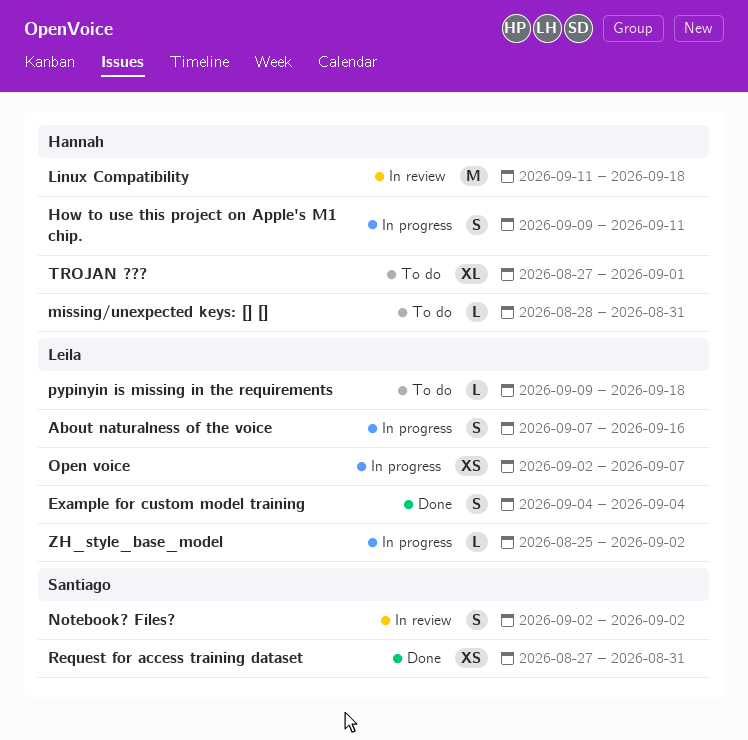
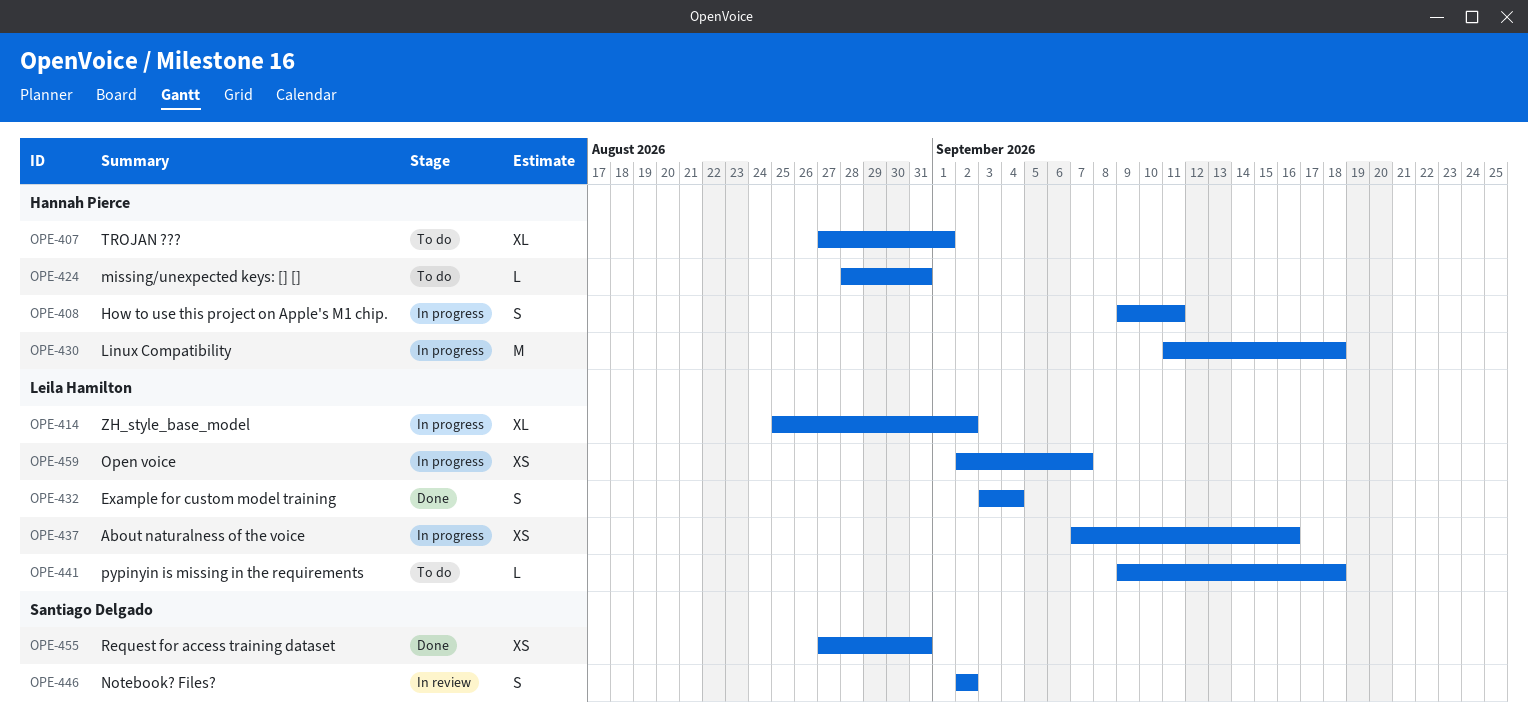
About naturalness of the voice, estimate: S -> XS
Example for custom model training, start: Sep 4 -> Sep 3
Linux Compatibility, status: In review -> In progress
ZH_style_base_model, estimate: L -> XL

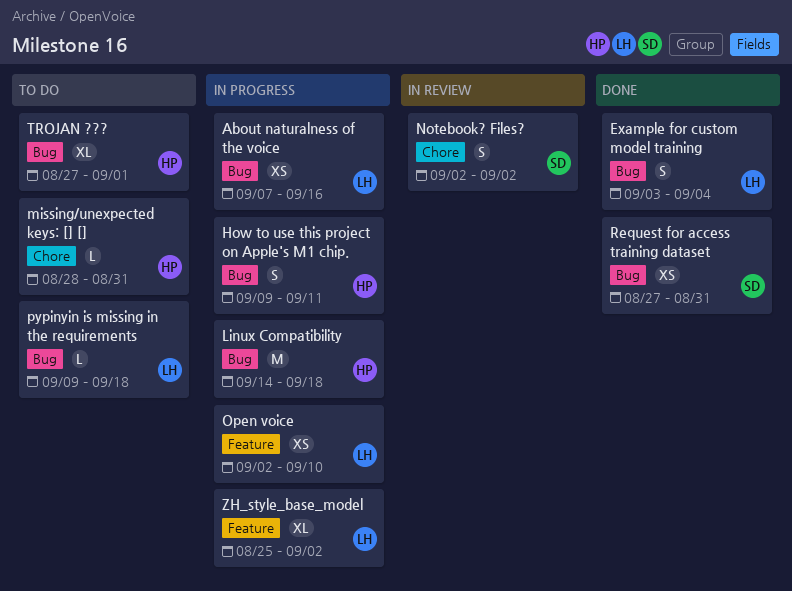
Linux Compatibility, start: Sep 11 -> Sep 14
Open voice, due: Sep 7 -> Sep 10

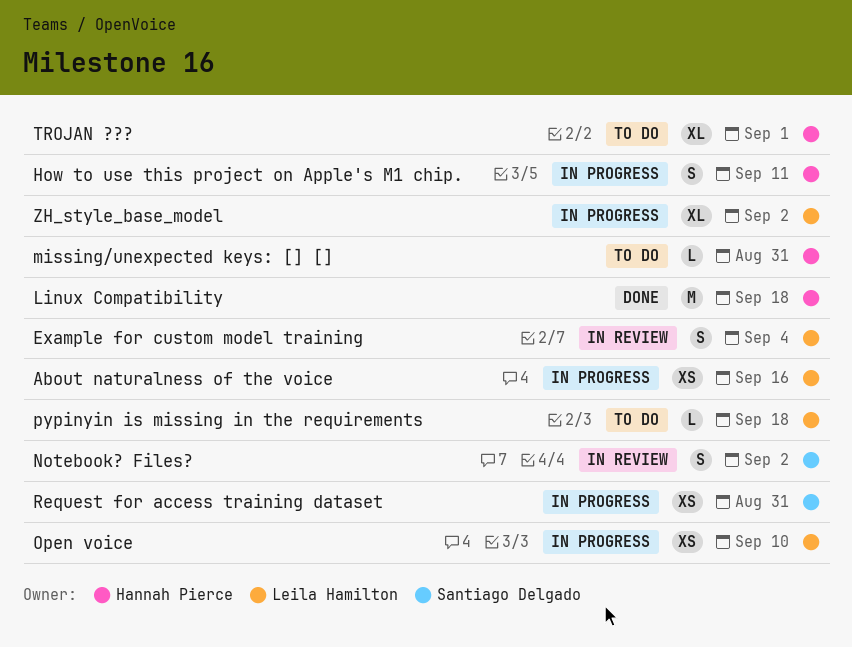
Example for custom model training, status: Done -> In review
Linux Compatibility, status: In progress -> Done
Request for access training dataset, status: Done -> In progress

